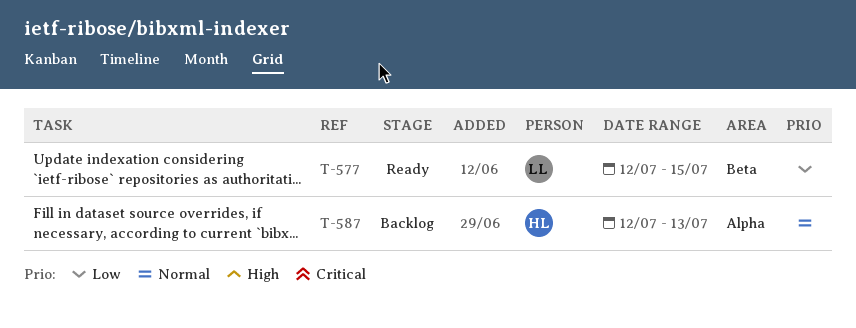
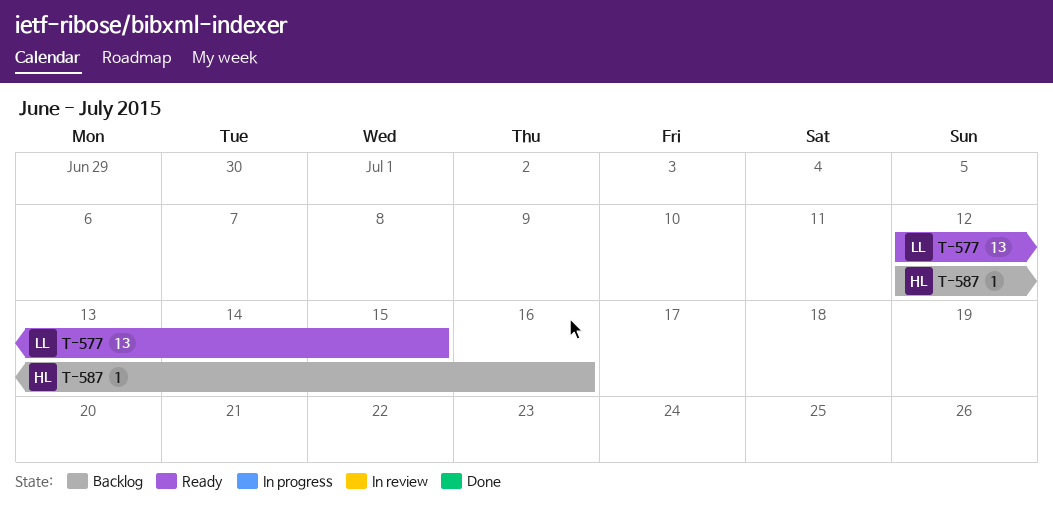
T-587, due: Jul 13 -> Jul 16

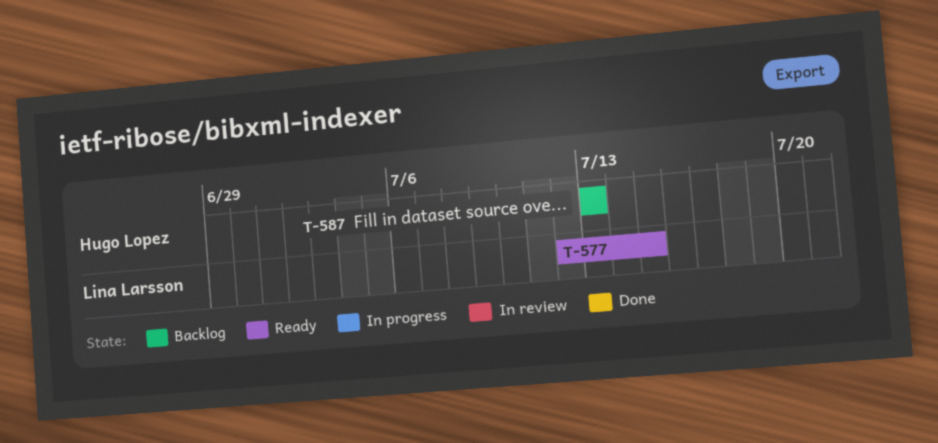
T-587, start: Jul 12 -> Jul 13
T-587, due: Jul 16 -> Jul 13

